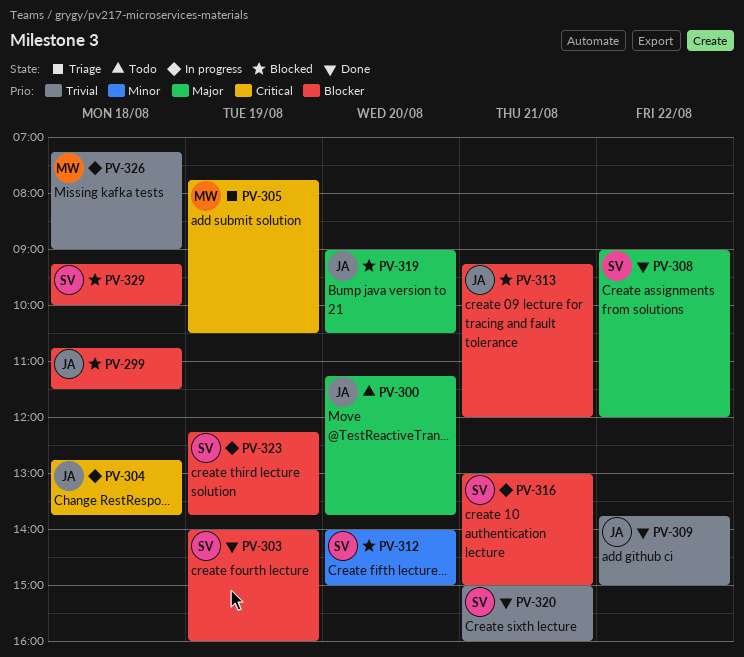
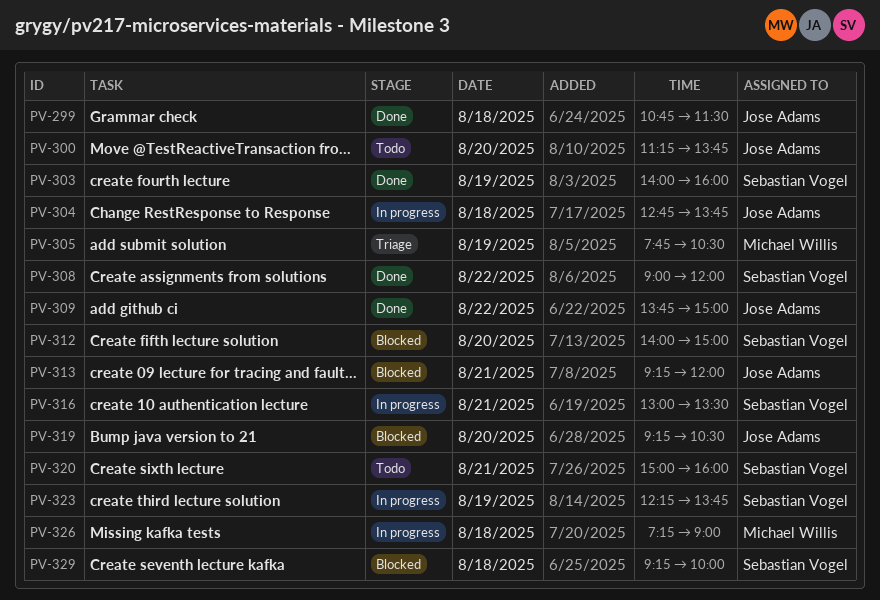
PV-299, status: Blocked -> Done
PV-316, ends: 15:00 -> 13:30
PV-319, begins: 09:00 -> 09:15
PV-320, status: Done -> Todo

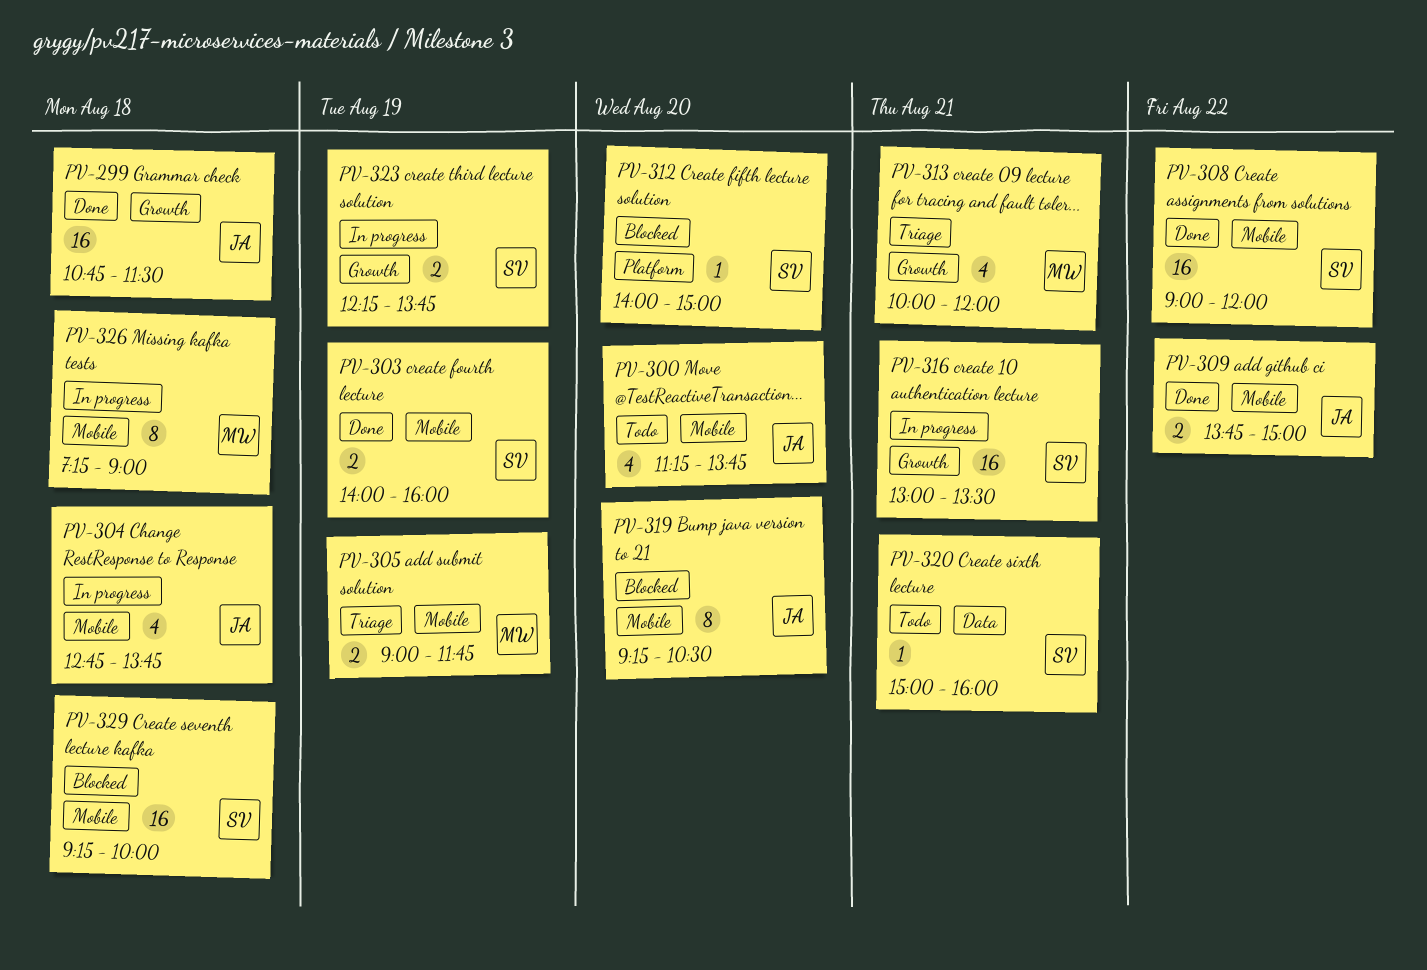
PV-305, begins: 07:45 -> 09:00
PV-305, ends: 10:30 -> 11:45
PV-313, status: Blocked -> Triage
PV-313, owner: Jose Adams -> Michael Willis
PV-313, begins: 09:15 -> 10:00

